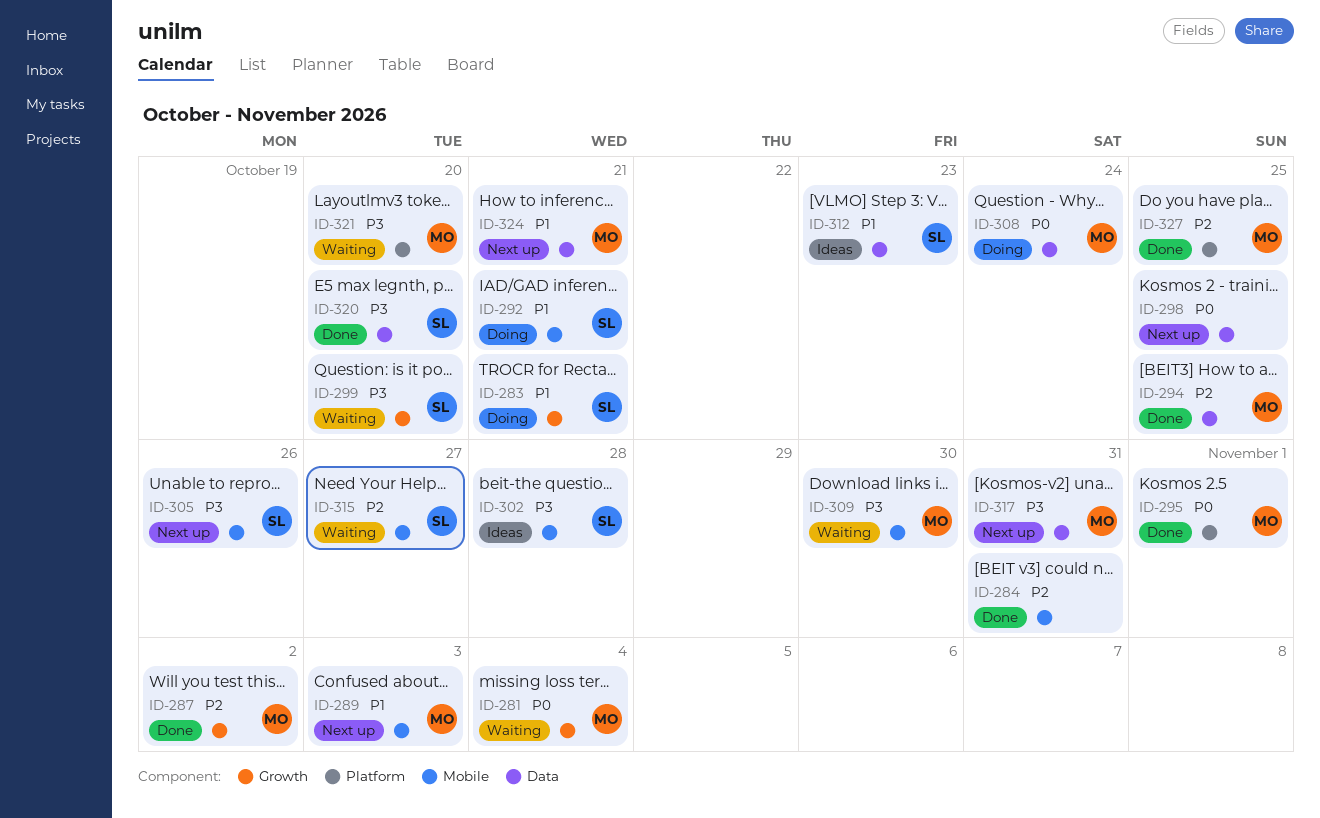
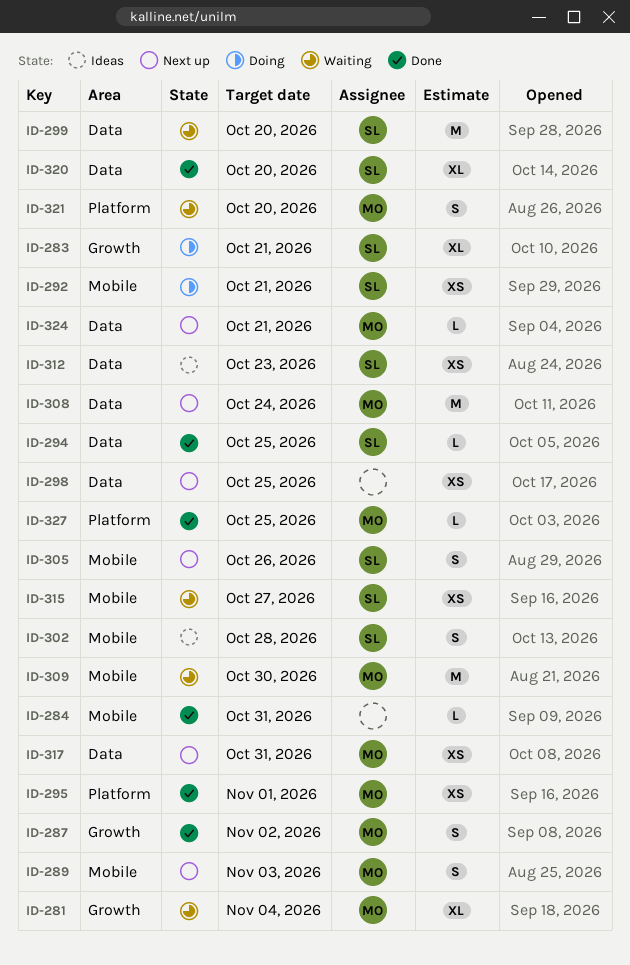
ID-294, owner: MO -> SL
ID-299, label: Growth -> Data
ID-308, status: Doing -> Next up

